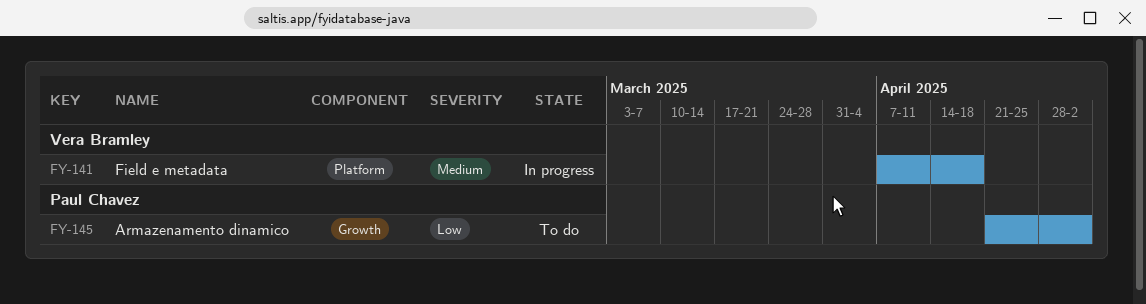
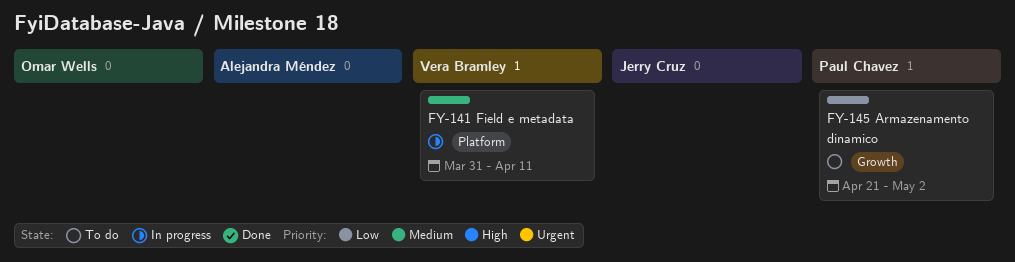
FY-141, start: Apr 7 -> Mar 31
FY-141, due: Apr 18 -> Apr 11

